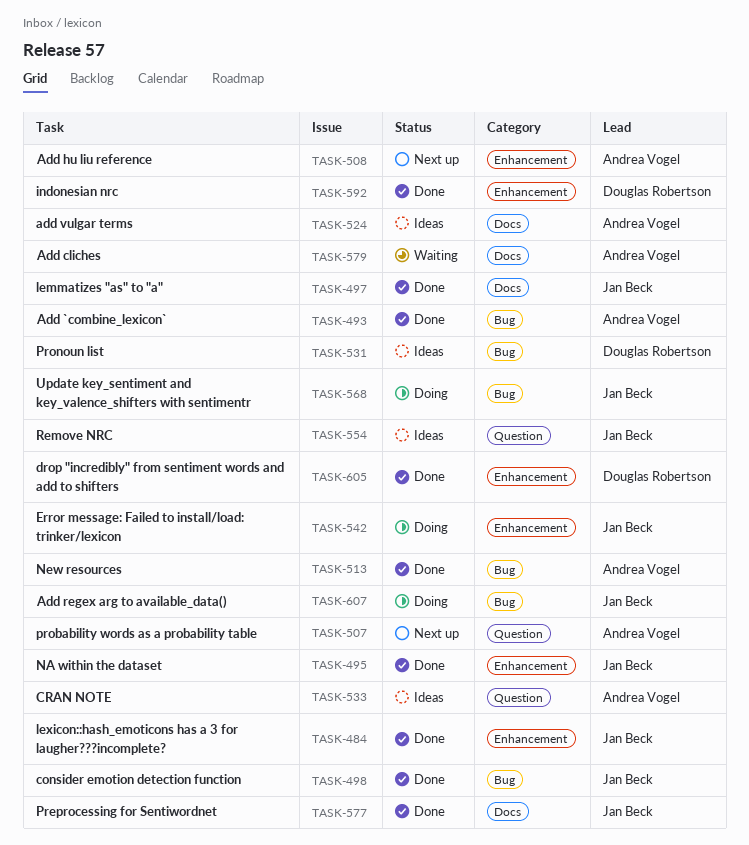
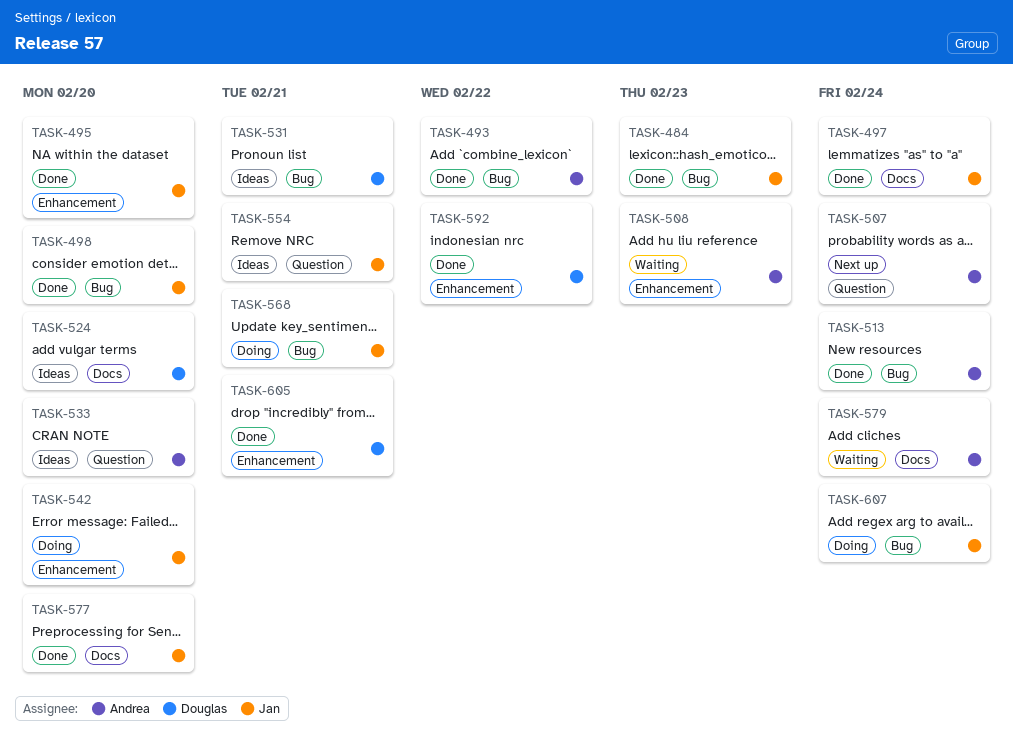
TASK-484, label: Enhancement -> Bug
TASK-508, status: Next up -> Waiting
TASK-524, owner: Andrea Vogel -> Douglas Robertson

